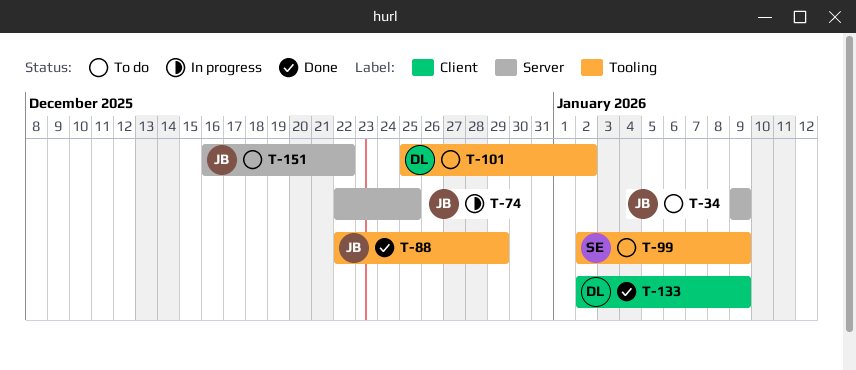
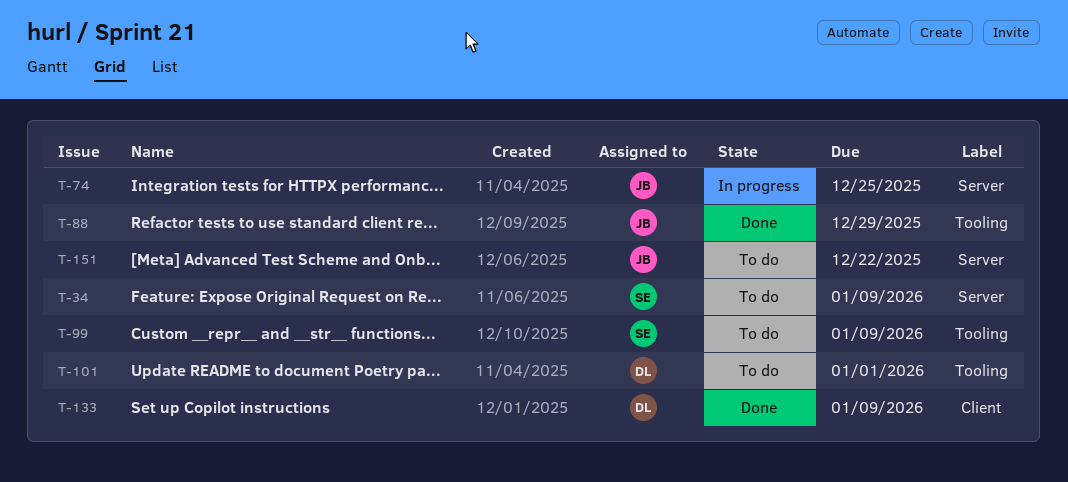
T-34, owner: JB -> SE
T-101, due: Jan 2 -> Jan 1

